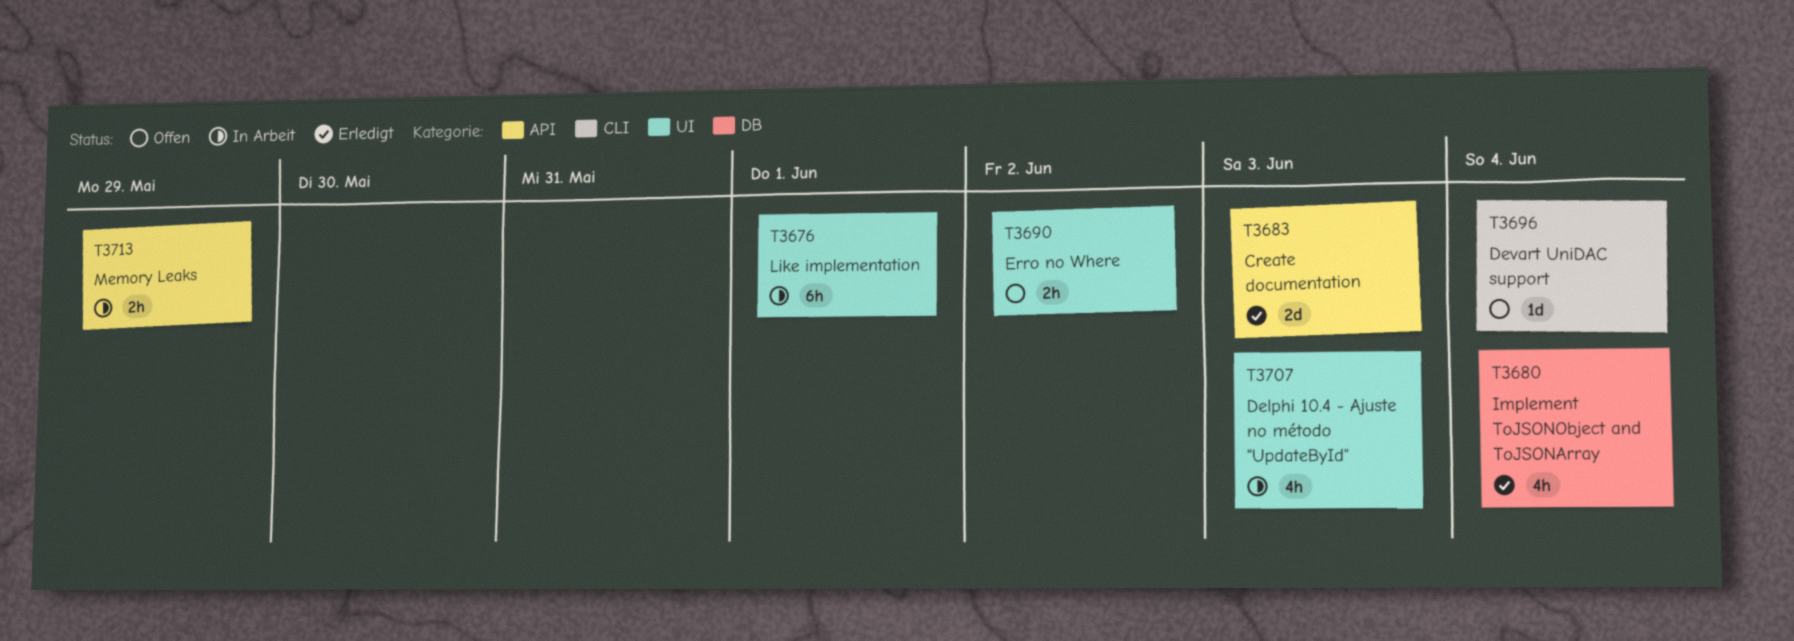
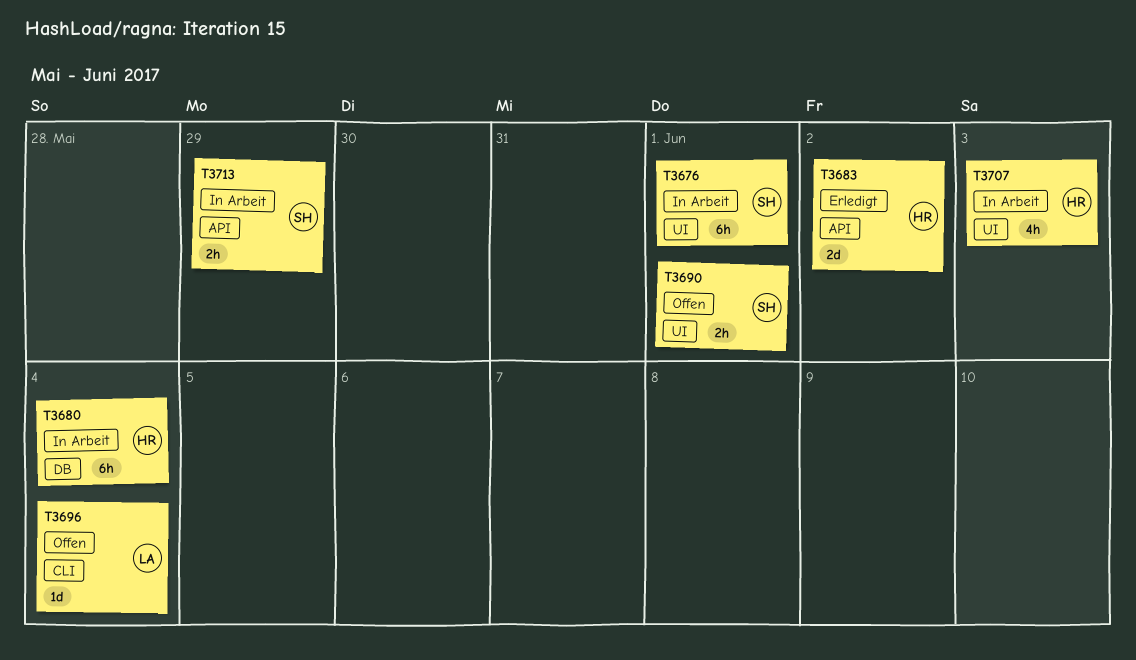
T3680, status: Erledigt -> In Arbeit
T3680, estimate: 4h -> 6h
T3683, due: Jun 3 -> Jun 2
T3690, due: Jun 2 -> Jun 1

